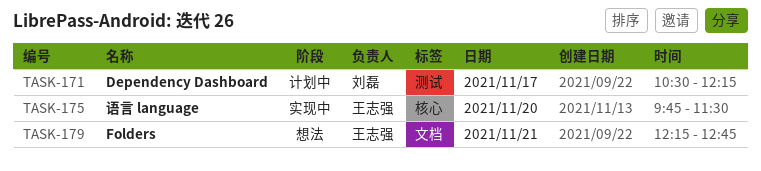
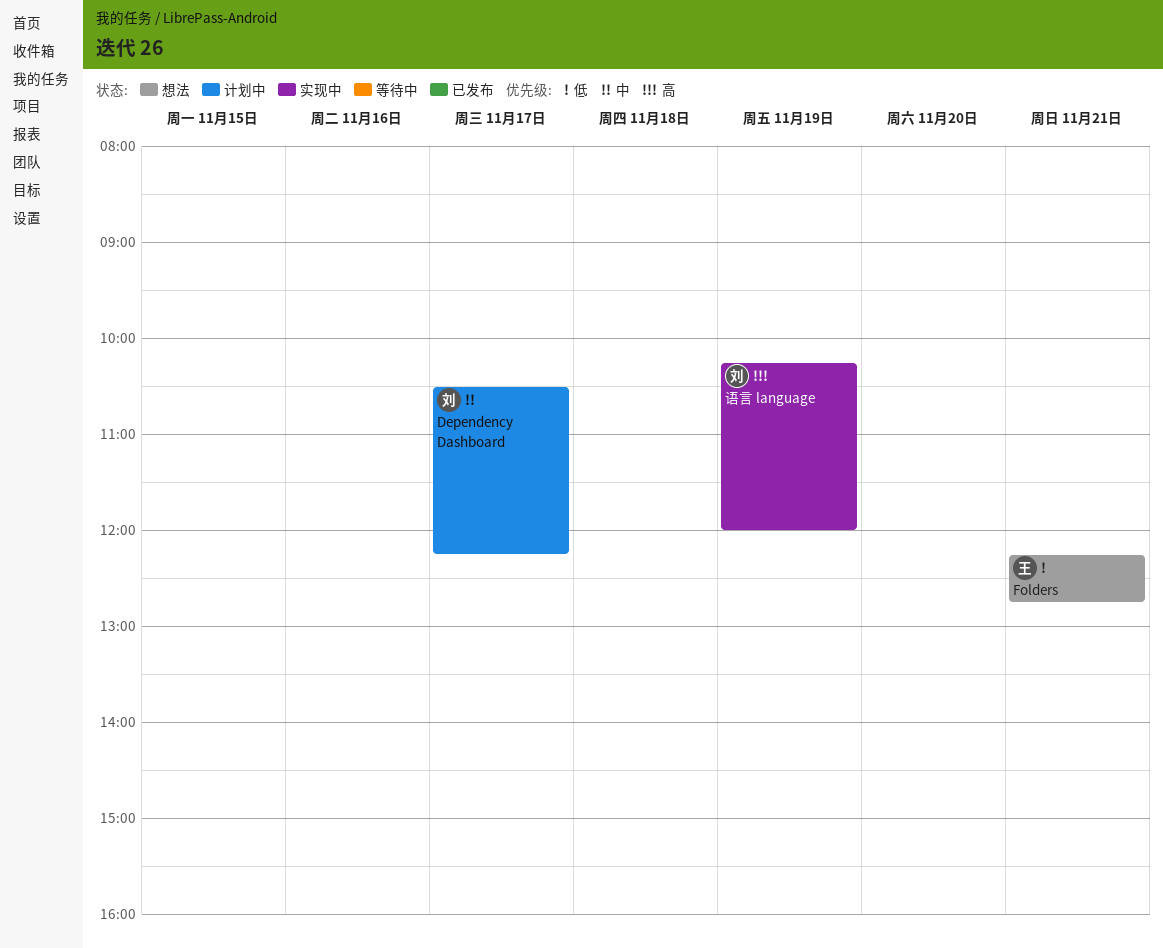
语言 language, owner: 王志强 -> 刘磊
语言 language, day: Nov 20 -> Nov 19
语言 language, begins: 09:45 -> 10:15
语言 language, ends: 11:30 -> 12:00

